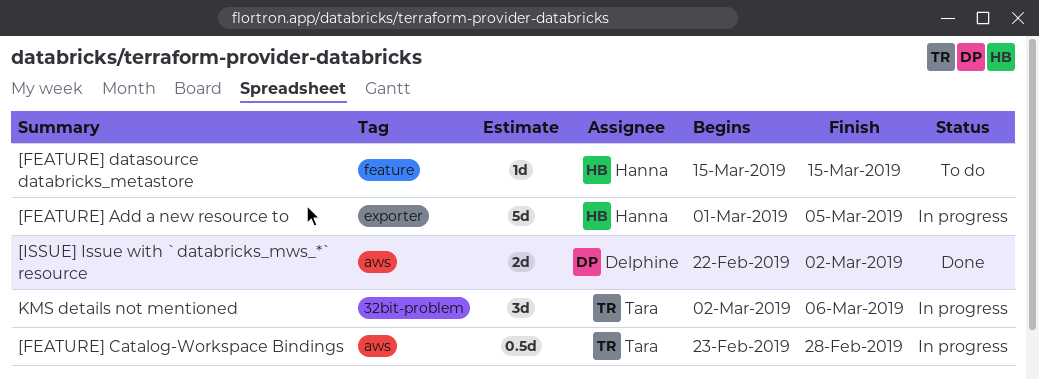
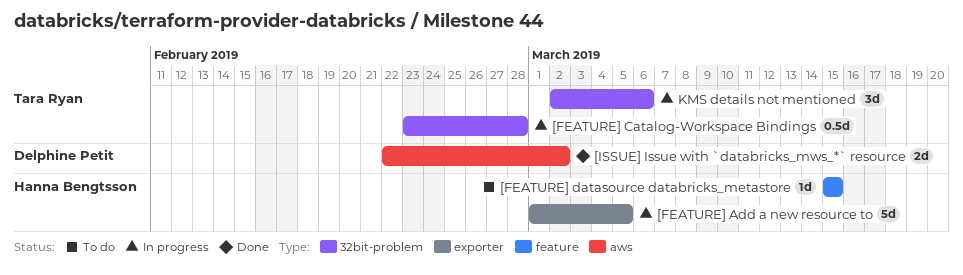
[FEATURE] Catalog-Workspace Bindings, label: aws -> 32bit-problem

